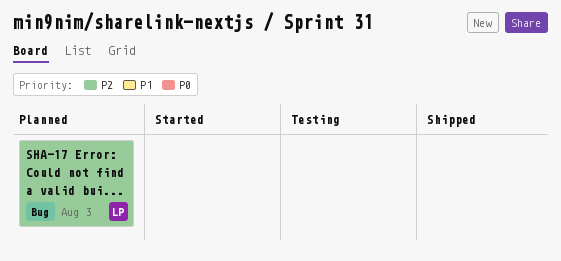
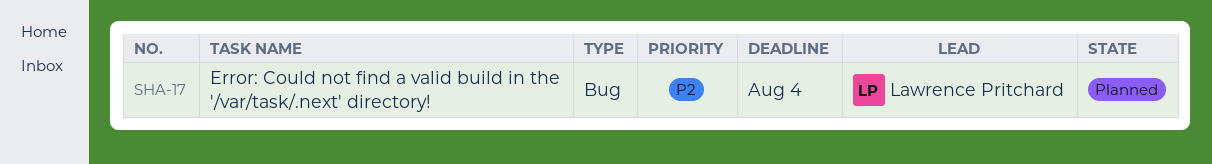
SHA-17, due: Aug 3 -> Aug 4

